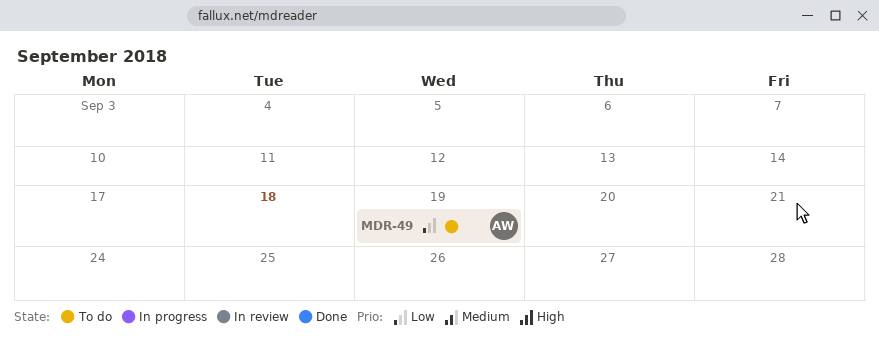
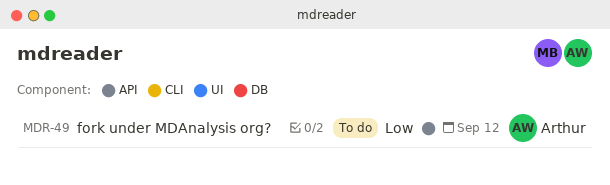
MDR-49, due: Sep 19 -> Sep 12

